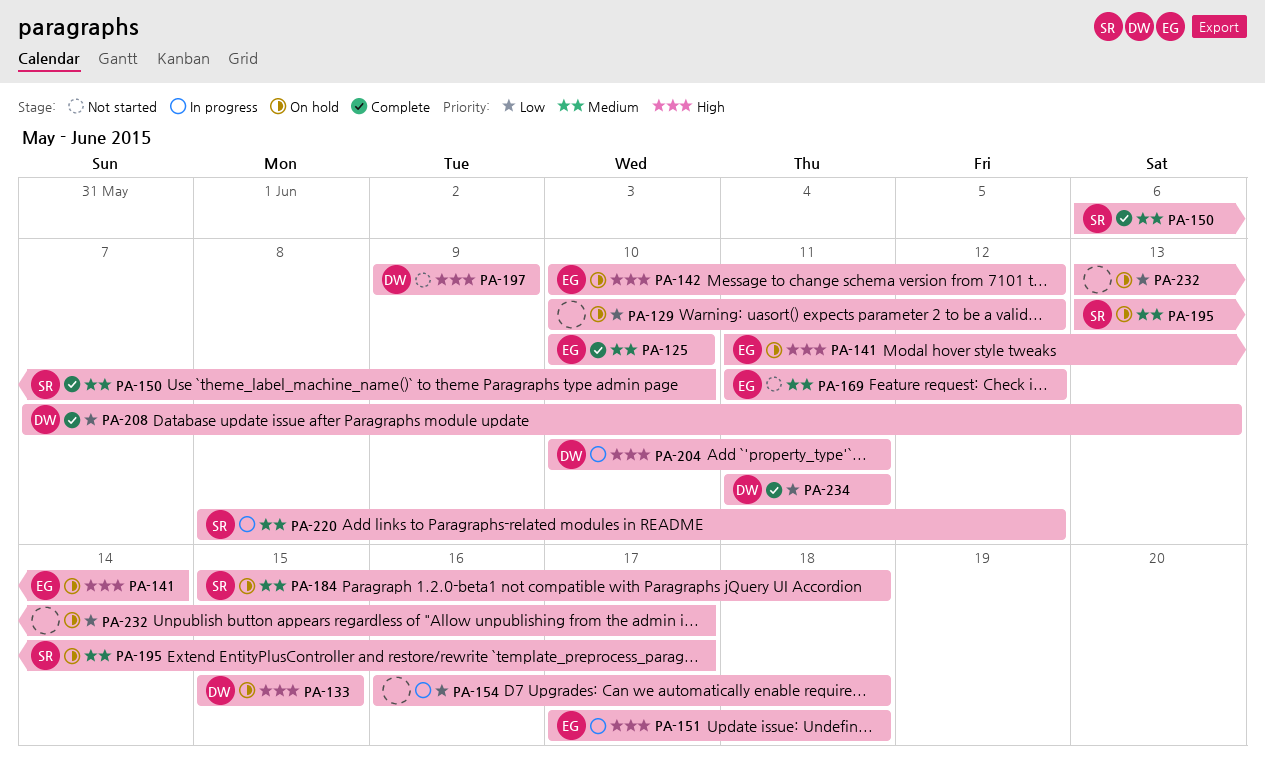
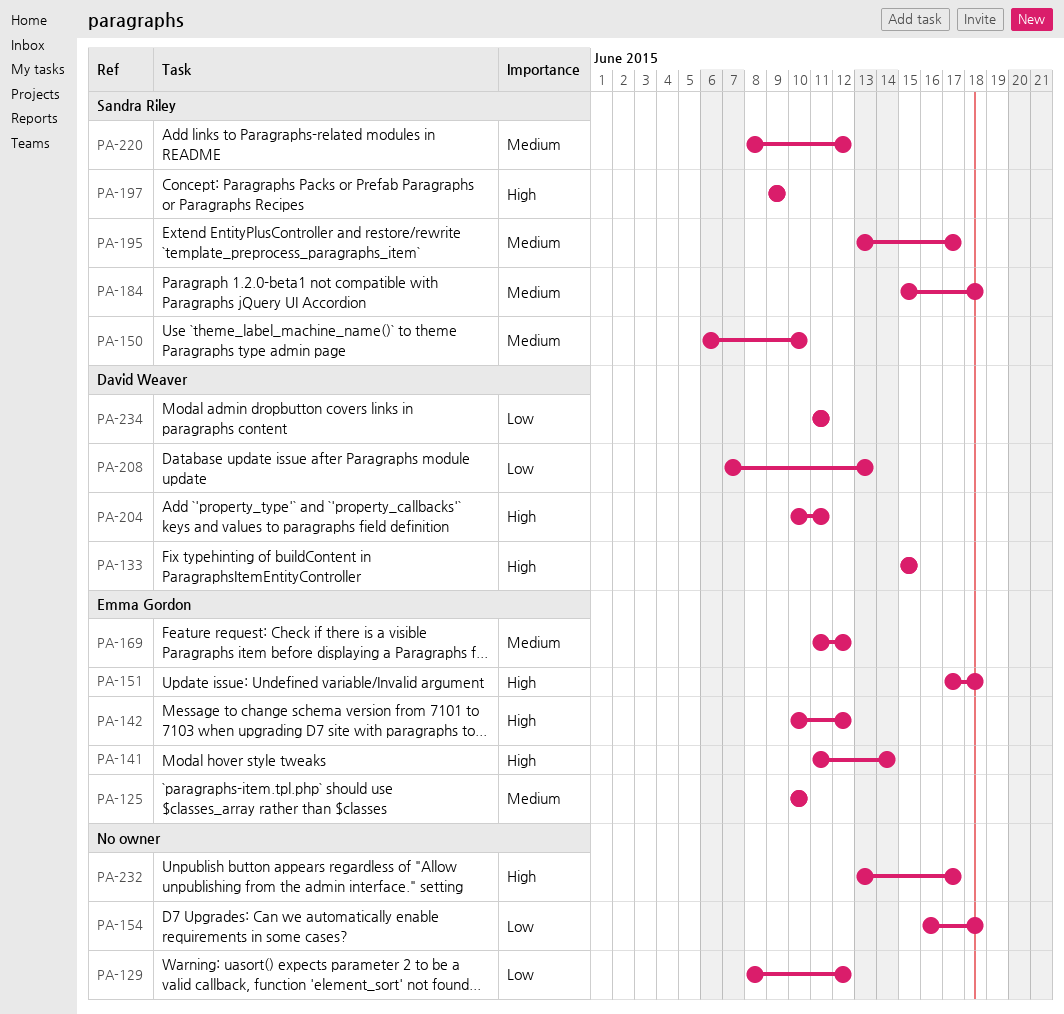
PA-129, start: Jun 10 -> Jun 8
PA-197, owner: David Weaver -> Sandra Riley
PA-232, priority: Low -> High

